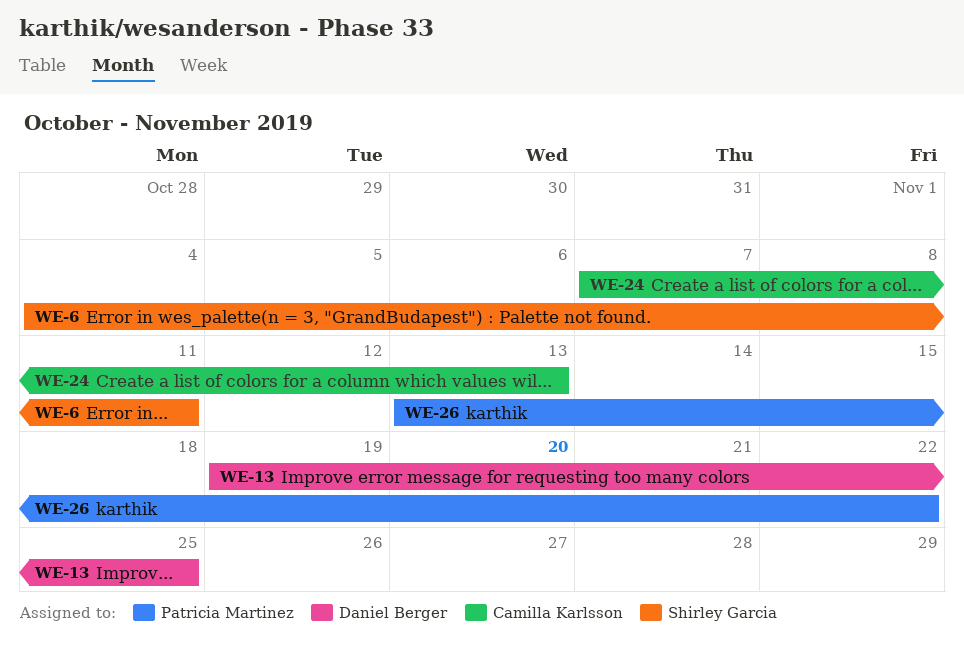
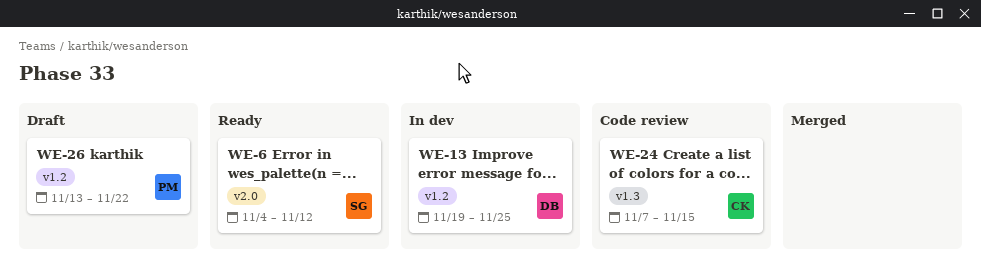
WE-6, due: Nov 11 -> Nov 12
WE-24, due: Nov 13 -> Nov 15

